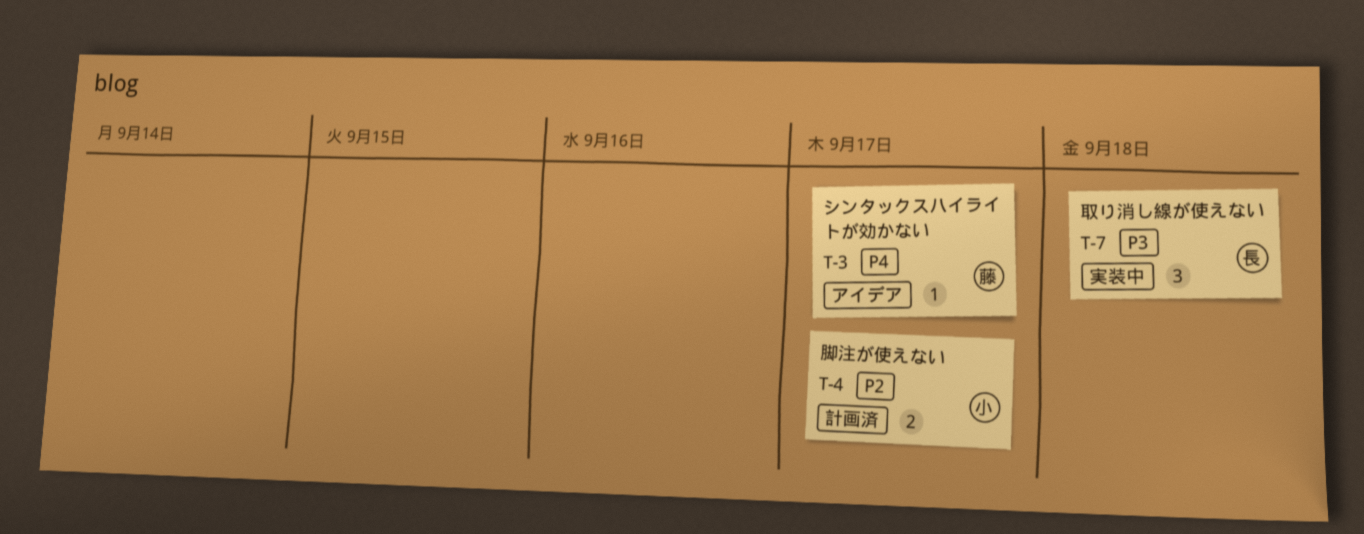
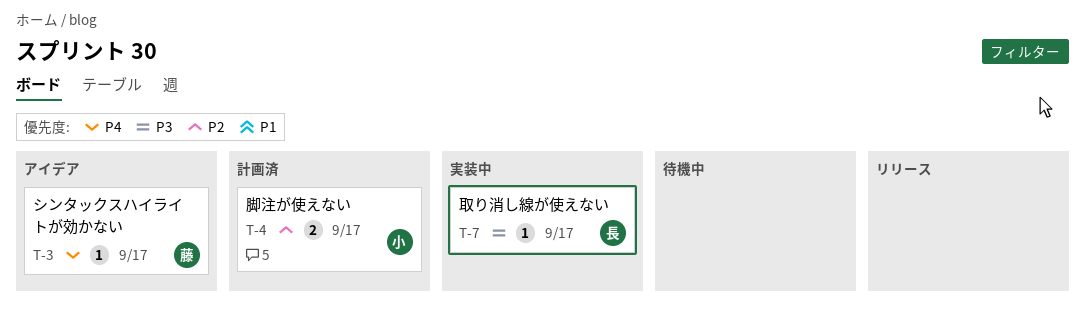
T-7, estimate: 3 -> 1
T-7, due: Sep 18 -> Sep 17

